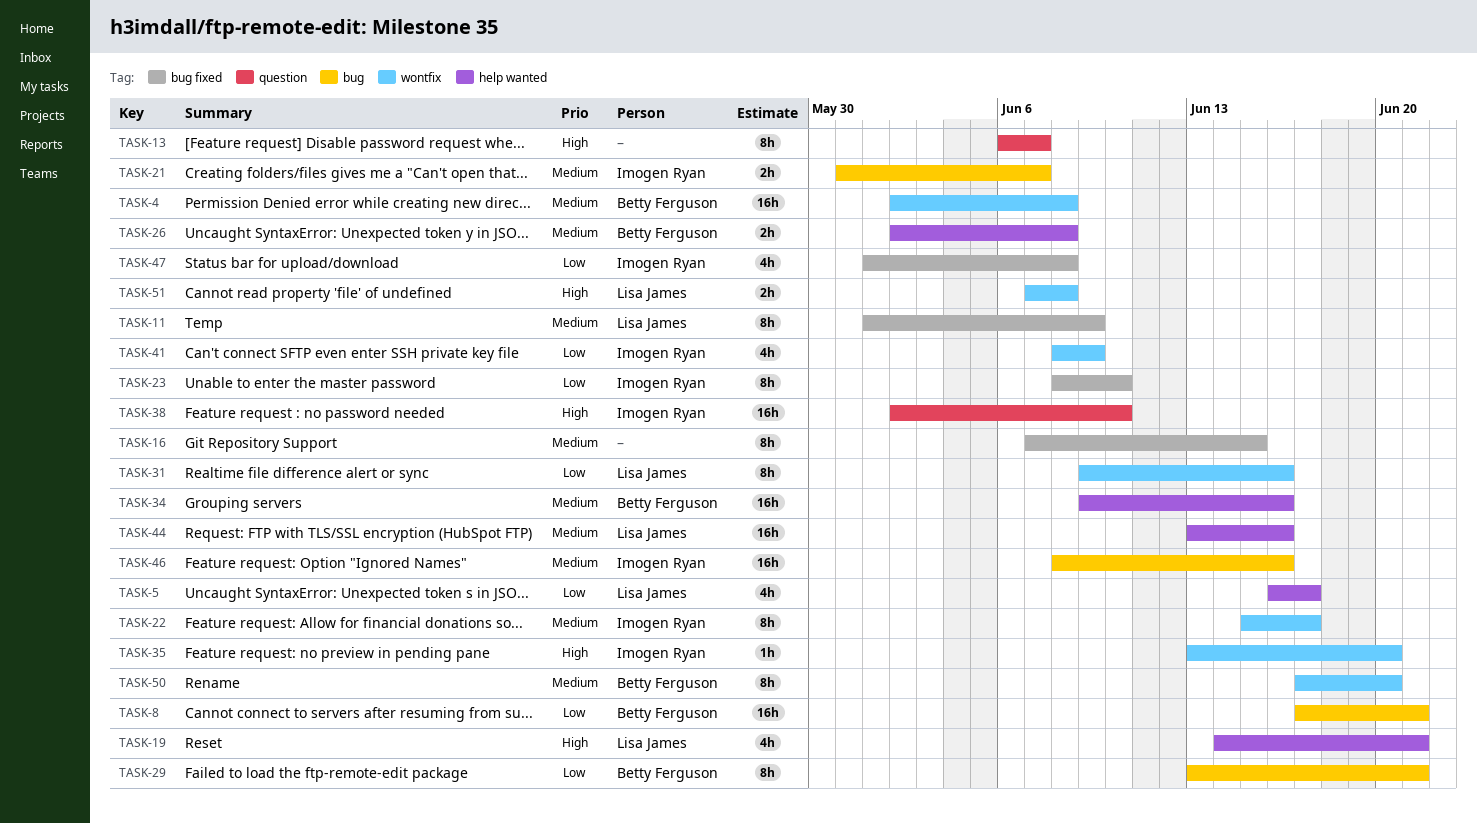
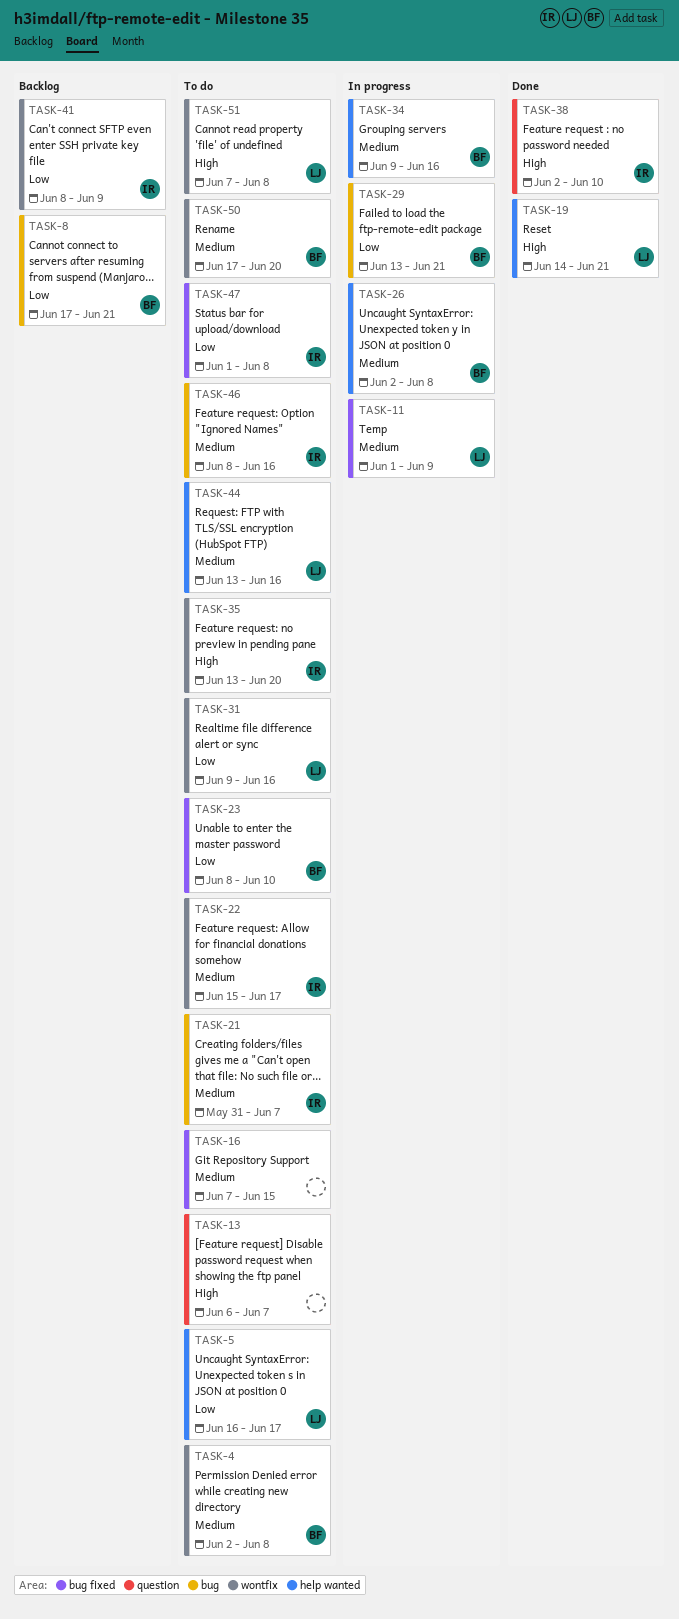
TASK-23, owner: Imogen Ryan -> Betty Ferguson

